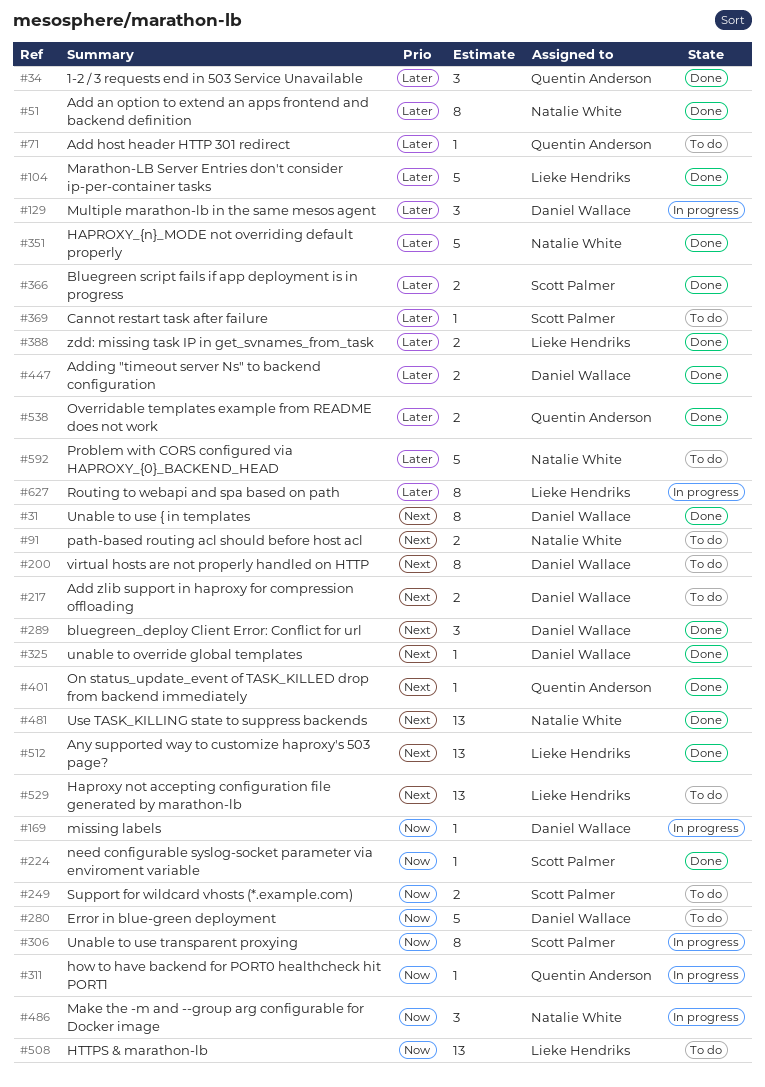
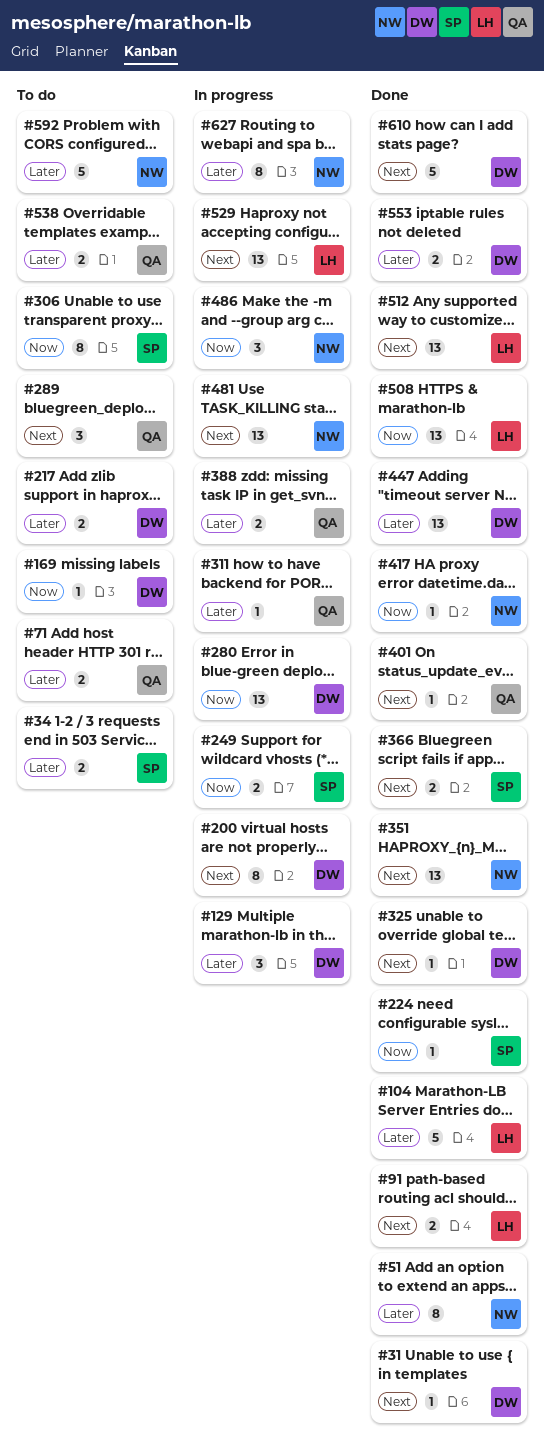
#31, estimate: 8 -> 1
#34, status: Done -> To do
#34, owner: Quentin Anderson -> Scott Palmer
#34, estimate: 3 -> 2
#71, estimate: 1 -> 2
#91, status: To do -> Done
#91, owner: Natalie White -> Lieke Hendriks
#169, status: In progress -> To do
#200, status: To do -> In progress
#217, priority: Next -> Later
#249, status: To do -> In progress
#280, status: To do -> In progress
#280, estimate: 5 -> 13
#289, status: Done -> To do
#289, owner: Daniel Wallace -> Quentin Anderson
#306, status: In progress -> To do
#311, priority: Now -> Later
#351, priority: Later -> Next
#351, estimate: 5 -> 13
#366, priority: Later -> Next
#369: present -> none
#388, status: Done -> In progress
#388, owner: Lieke Hendriks -> Quentin Anderson
#417: none -> present
#447, estimate: 2 -> 13
#481, status: Done -> In progress
#508, status: To do -> Done
#529, status: To do -> In progress
#538, status: Done -> To do
#553: none -> present
#610: none -> present
#627, owner: Lieke Hendriks -> Natalie White

